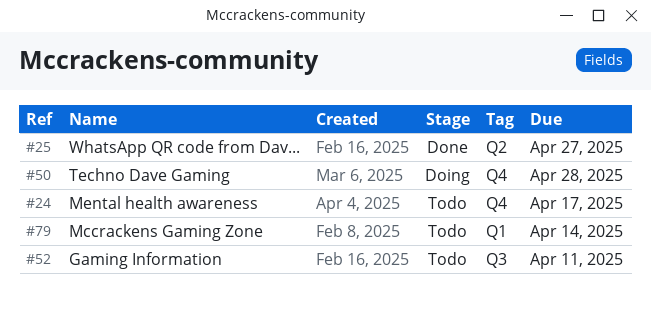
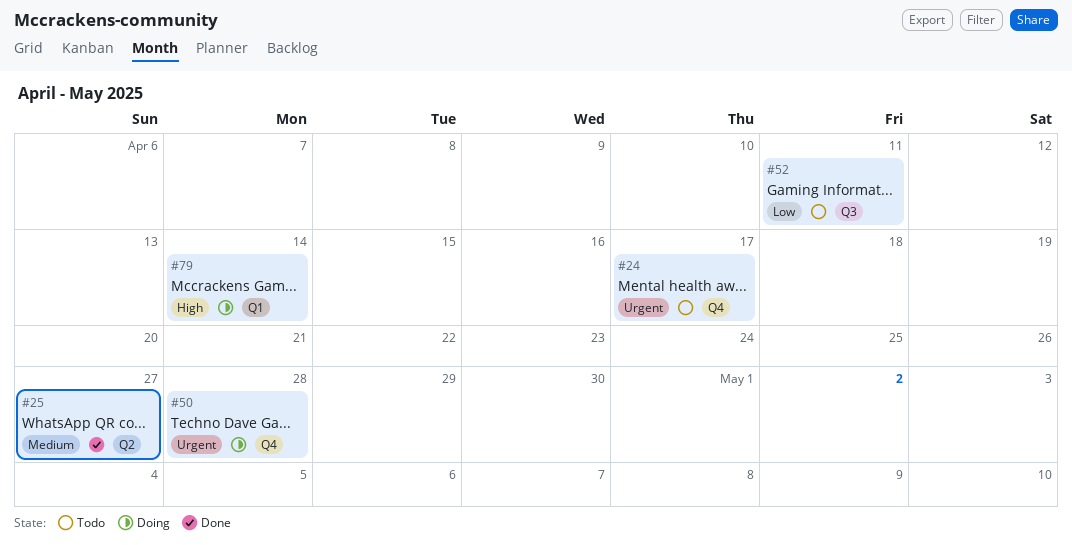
#79, status: Todo -> Doing

